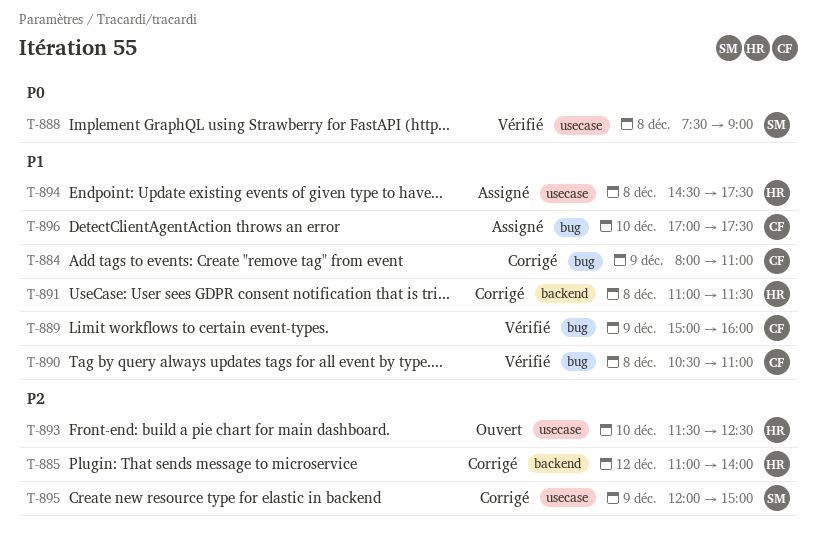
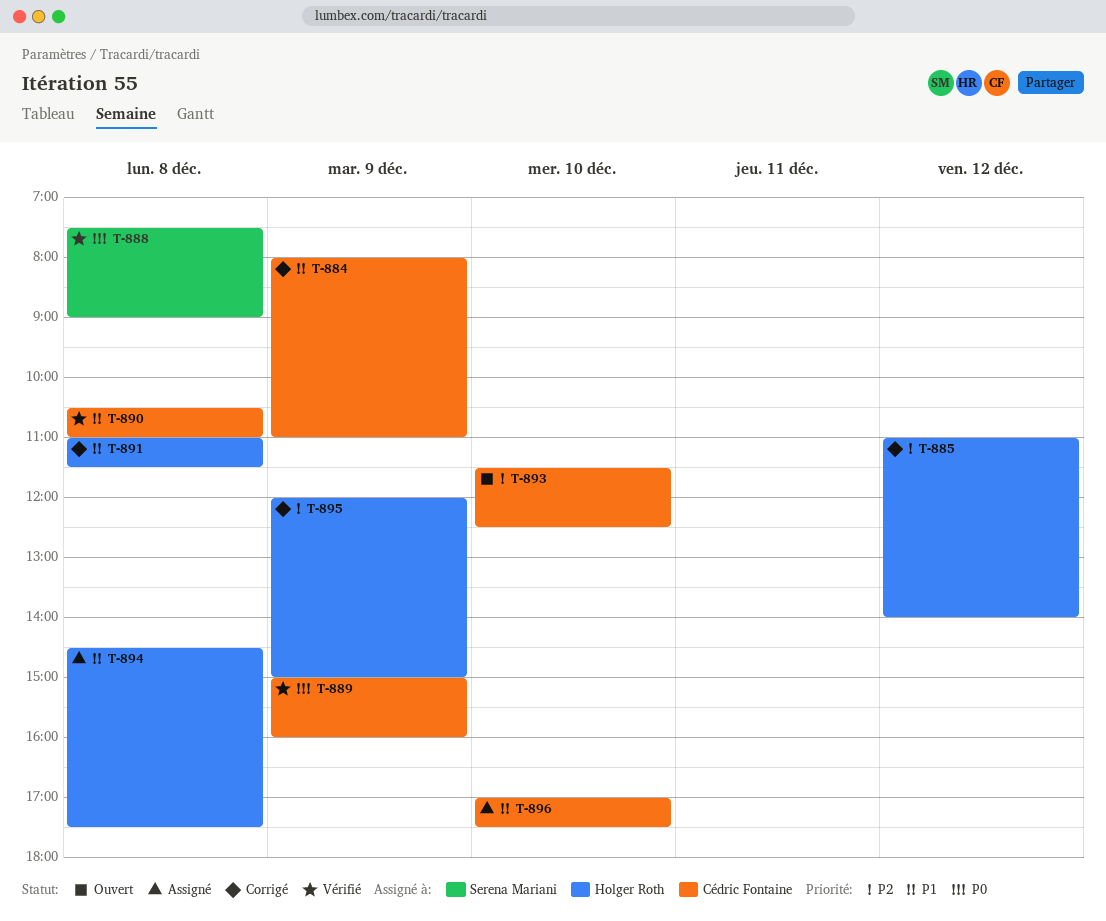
T-889, priority: P1 -> P0
T-893, owner: Holger Roth -> Cédric Fontaine
T-895, owner: Serena Mariani -> Holger Roth

